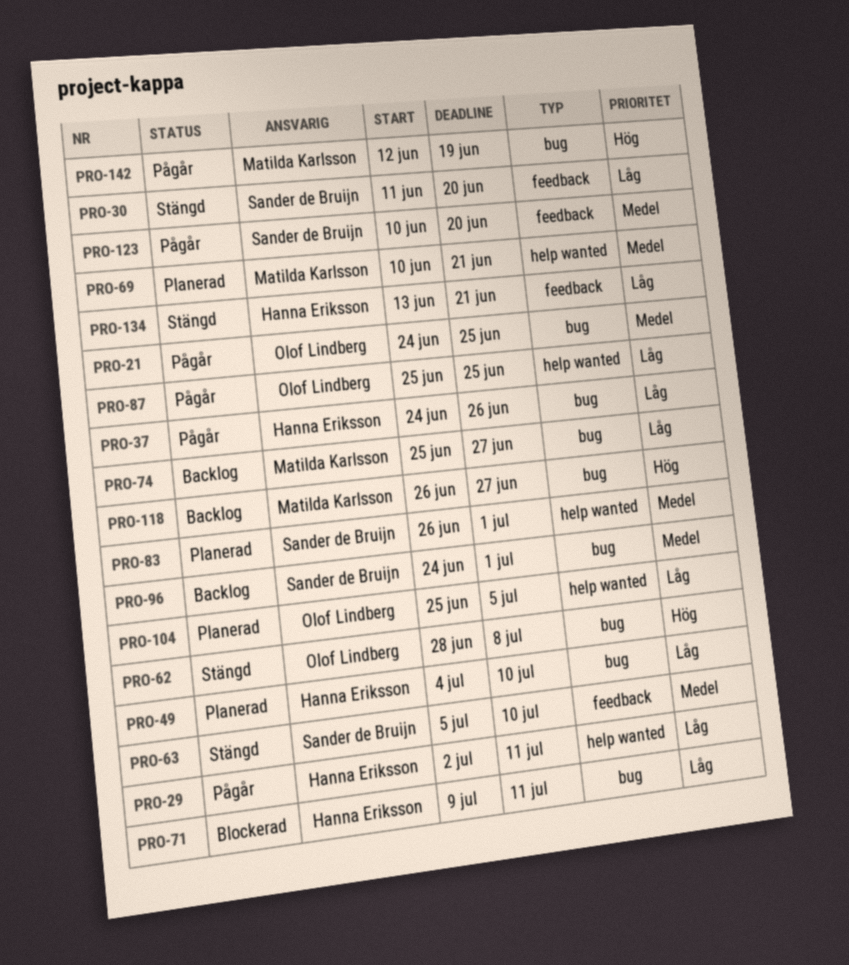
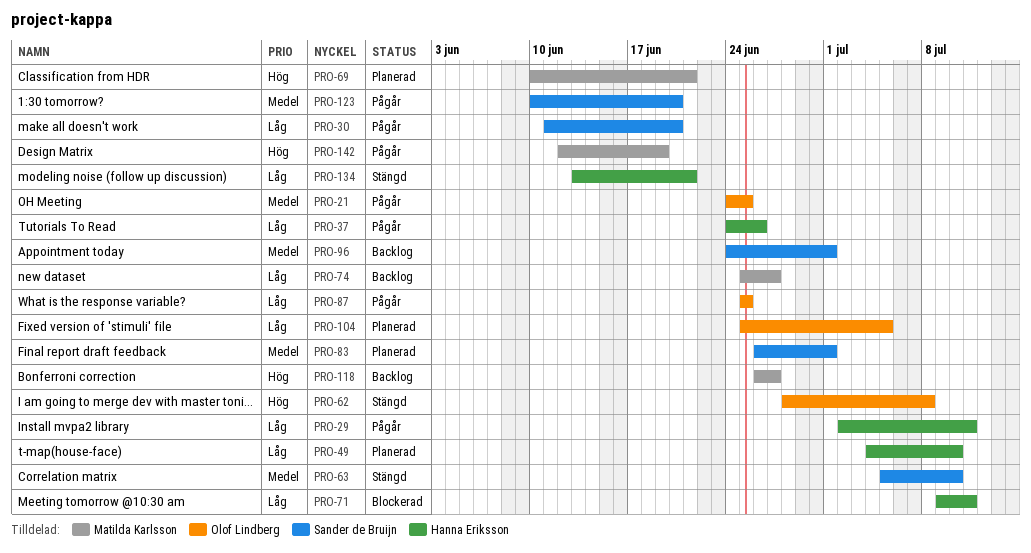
PRO-30, status: Stängd -> Pågår
PRO-69, priority: Medel -> Hög

